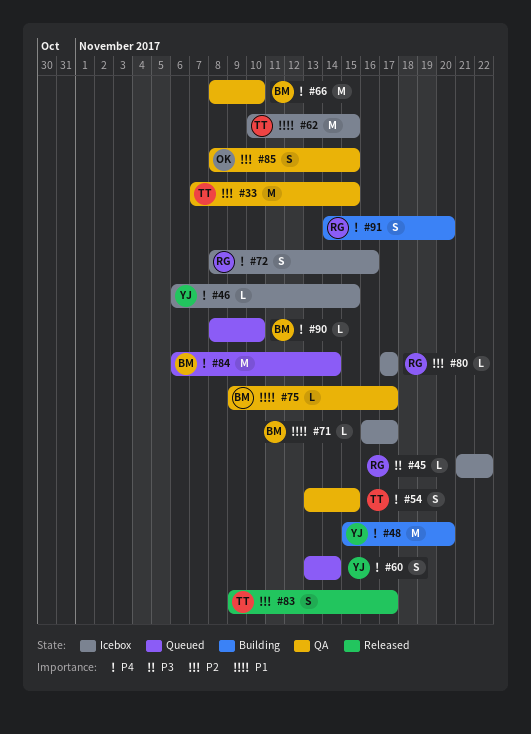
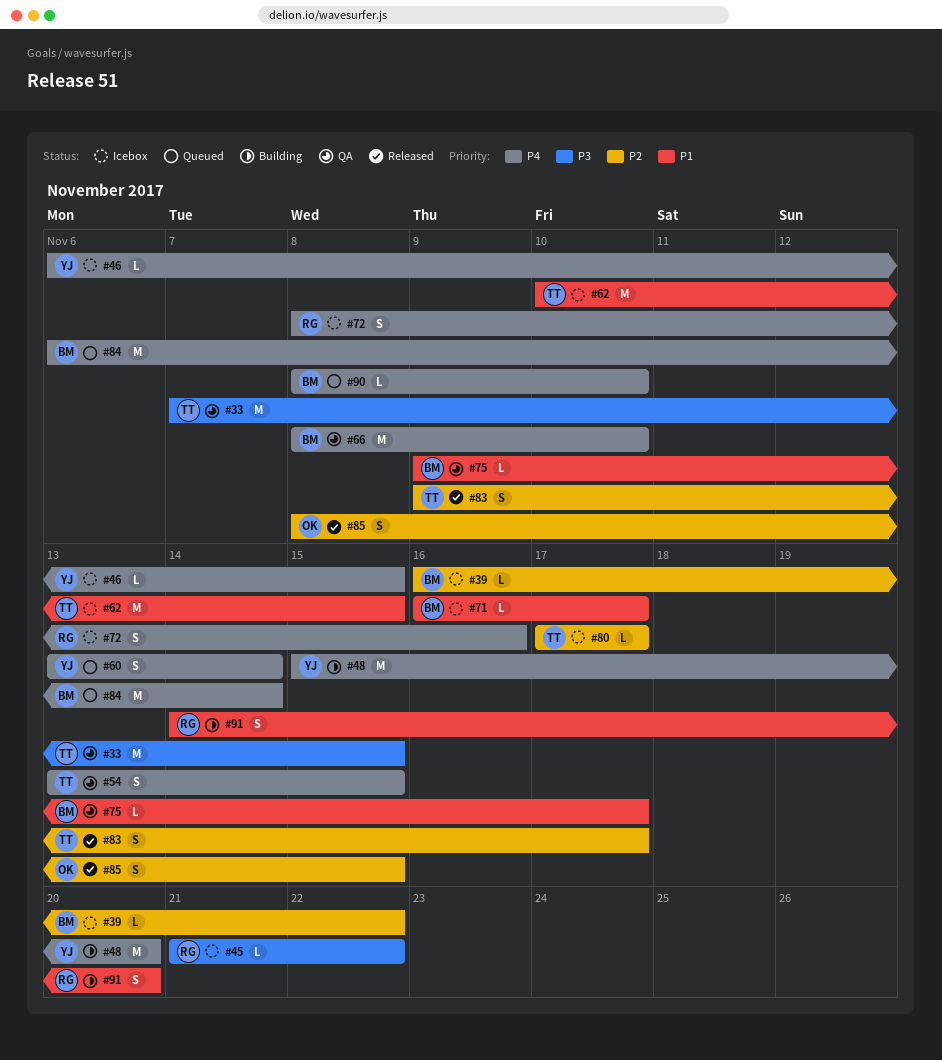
#33, priority: P2 -> P3
#39: none -> present
#80, owner: RG -> TT
#85, status: QA -> Released
#91, priority: P4 -> P1

